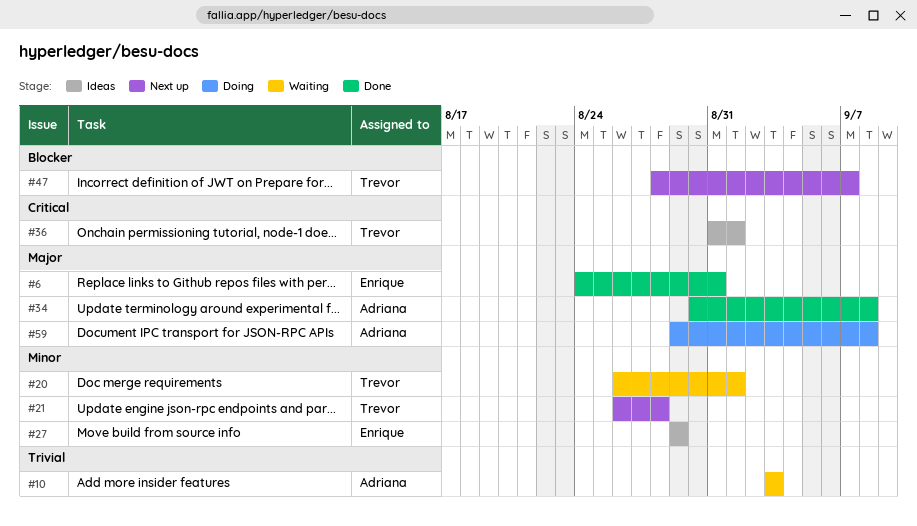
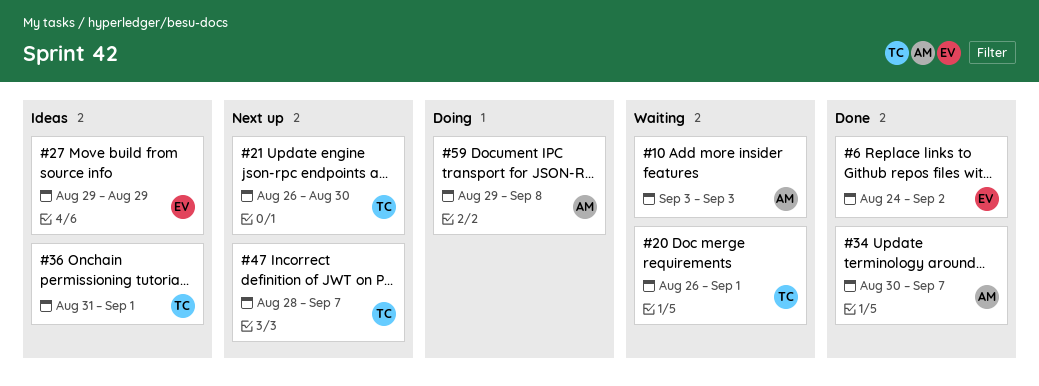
#6, due: Aug 31 -> Sep 2
#21, due: Aug 28 -> Aug 30
#34, due: Sep 8 -> Sep 7

